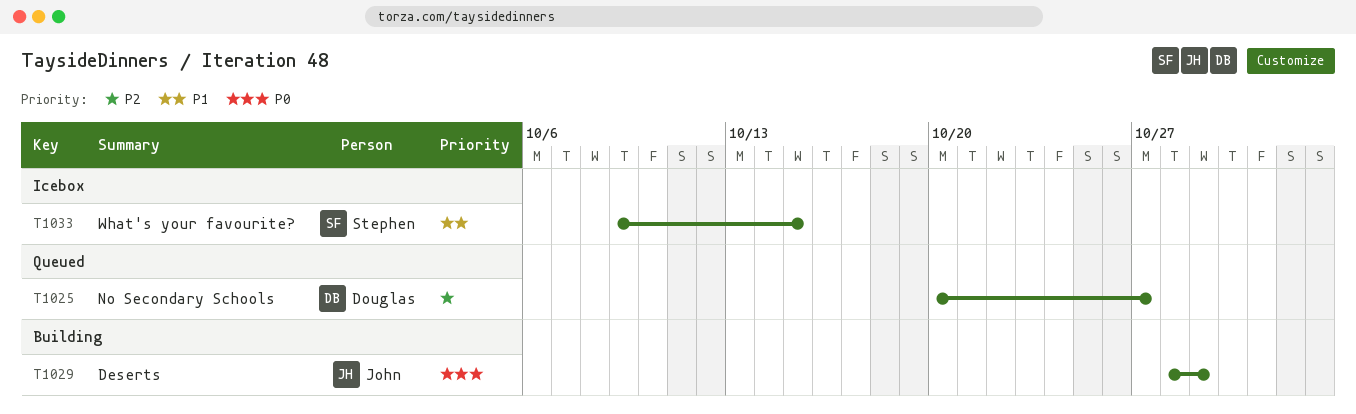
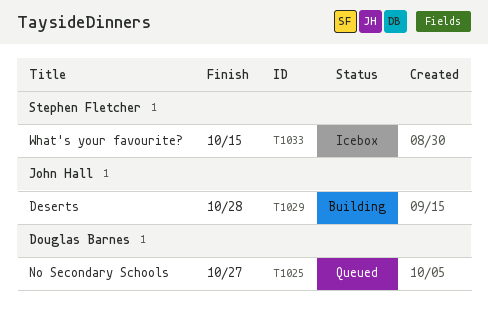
T1029, due: Oct 29 -> Oct 28

